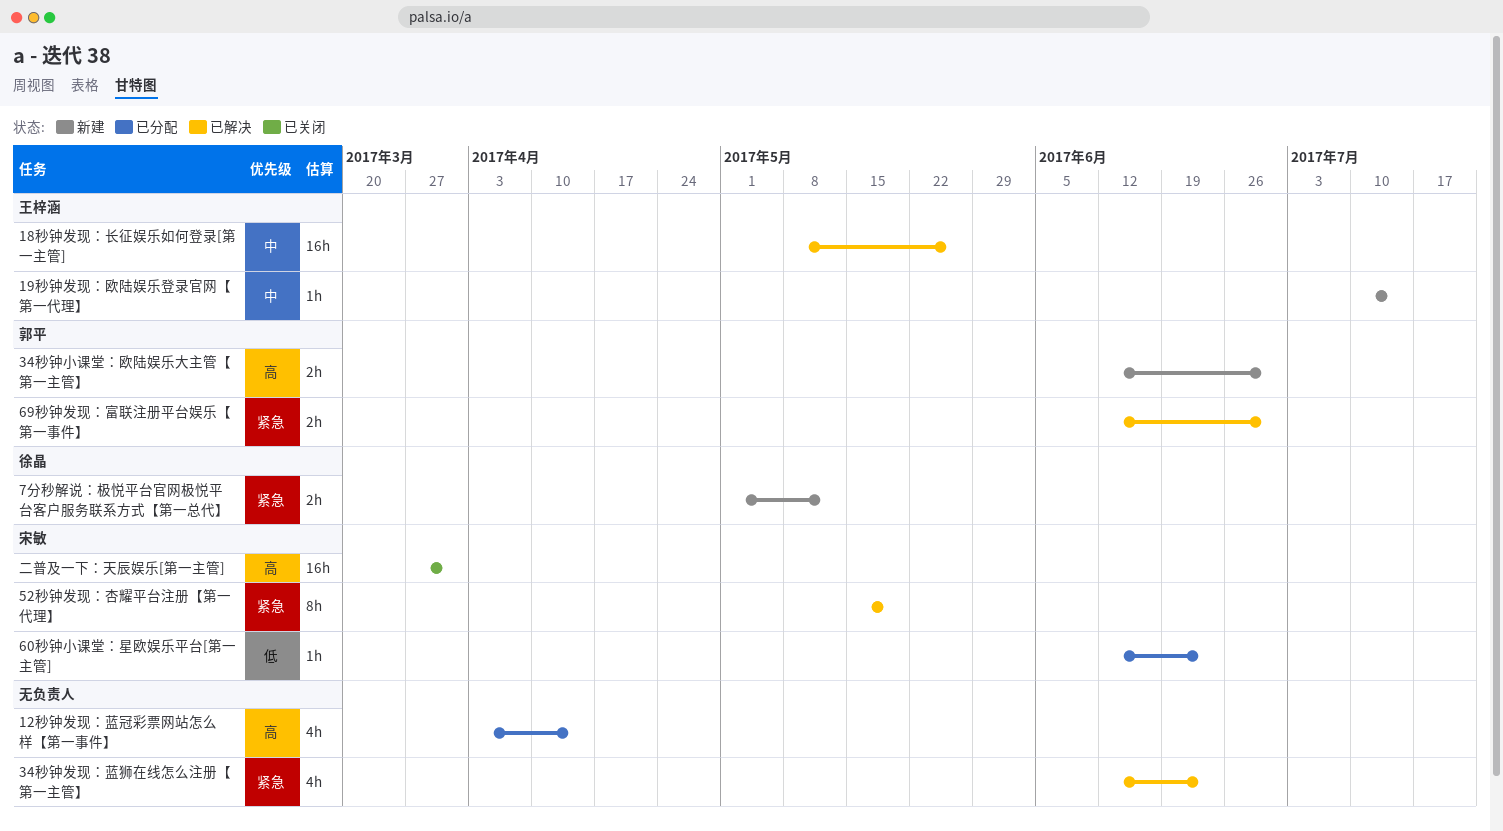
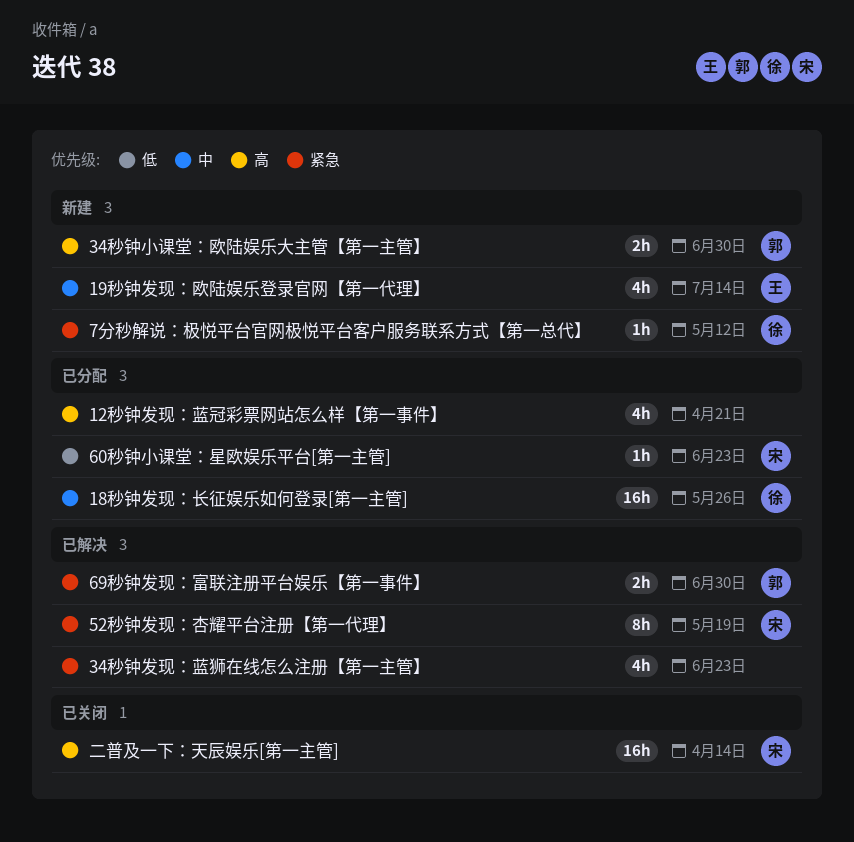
12秒钟发现：蓝冠彩票网站怎么样【第一事件】, due: Apr 14 -> Apr 21
18秒钟发现：长征娱乐如何登录[第一主管], status: 已解决 -> 已分配
18秒钟发现：长征娱乐如何登录[第一主管], owner: 王梓涵 -> 徐晶
19秒钟发现：欧陆娱乐登录官网【第一代理】, estimate: 1h -> 4h
7分秒解说：极悦平台官网极悦平台客户服务联系方式【第一总代】, estimate: 2h -> 1h
二普及一下：天辰娱乐[第一主管], due: Mar 31 -> Apr 14

